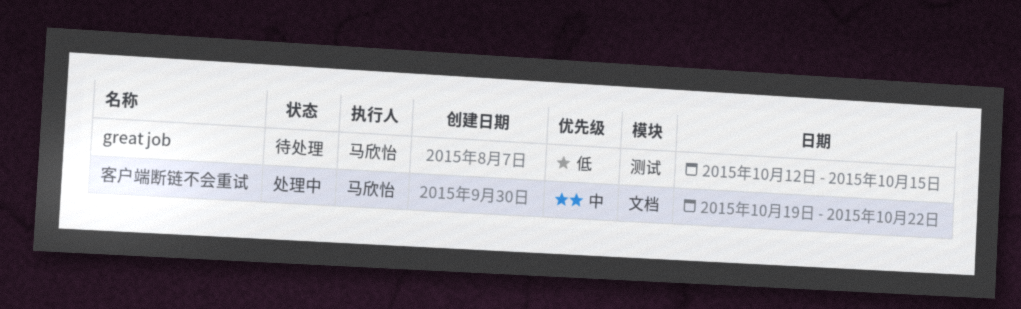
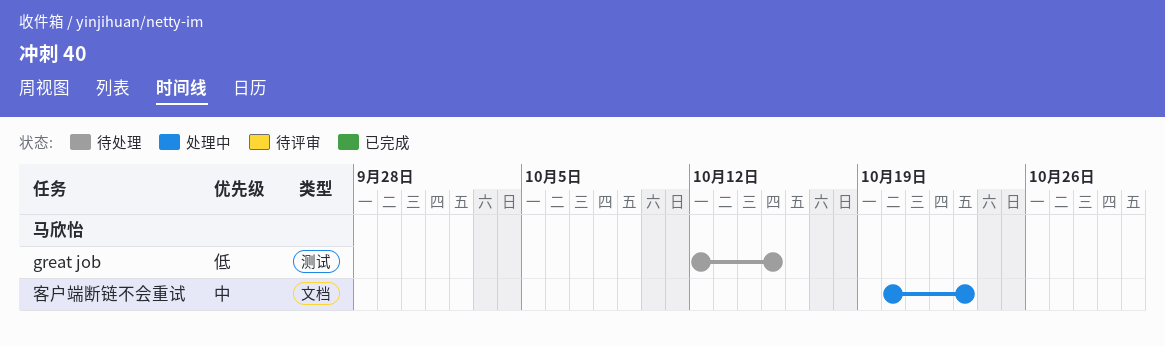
客户端断链不会重试, start: Oct 19 -> Oct 20
客户端断链不会重试, due: Oct 22 -> Oct 23

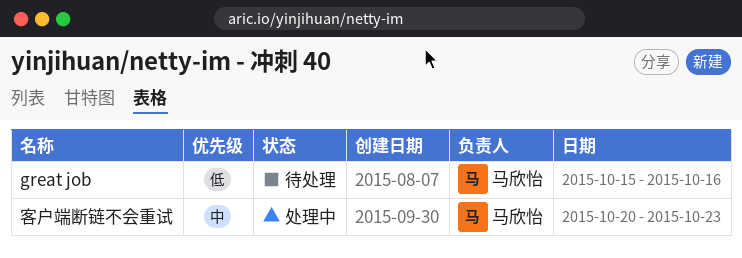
great job, start: Oct 12 -> Oct 15
great job, due: Oct 15 -> Oct 16

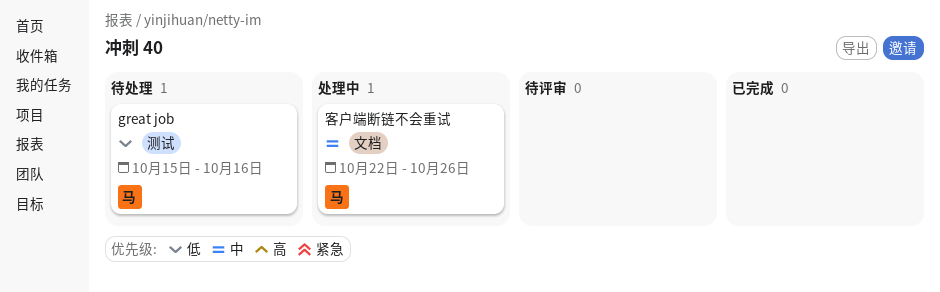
客户端断链不会重试, start: Oct 20 -> Oct 22
客户端断链不会重试, due: Oct 23 -> Oct 26

